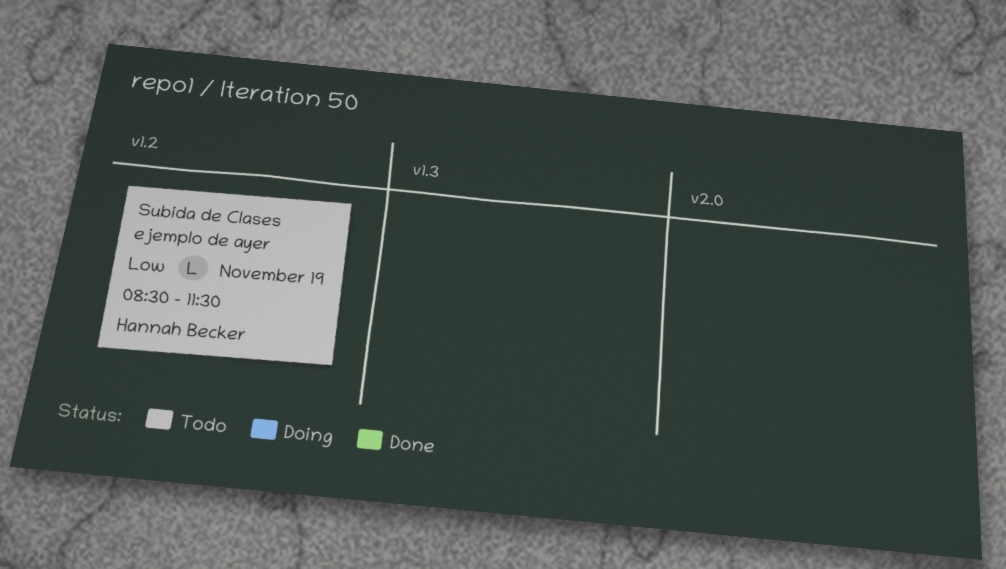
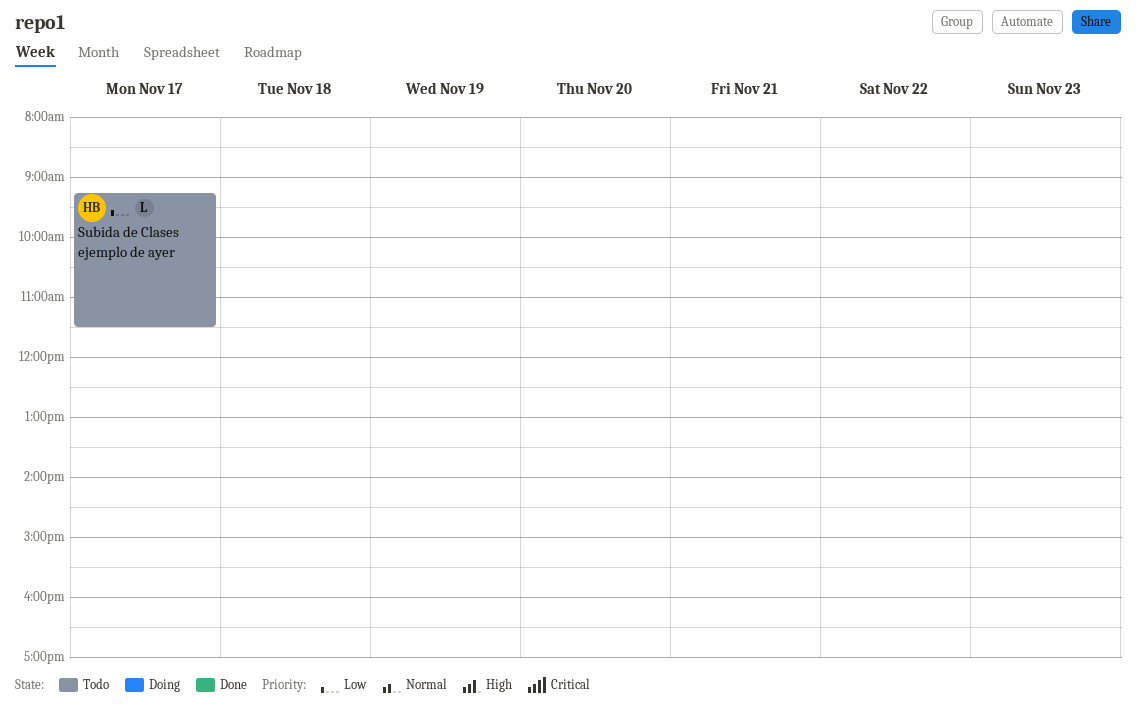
Subida de Clases ejemplo de ayer, day: Nov 19 -> Nov 17
Subida de Clases ejemplo de ayer, begins: 08:30 -> 09:15

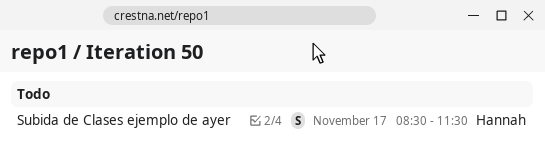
Subida de Clases ejemplo de ayer, estimate: L -> S
Subida de Clases ejemplo de ayer, begins: 09:15 -> 08:30

